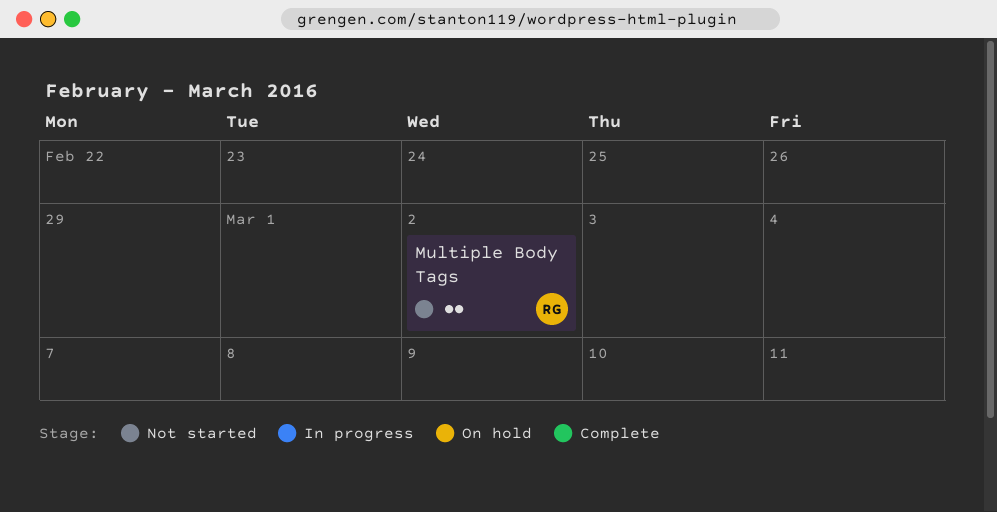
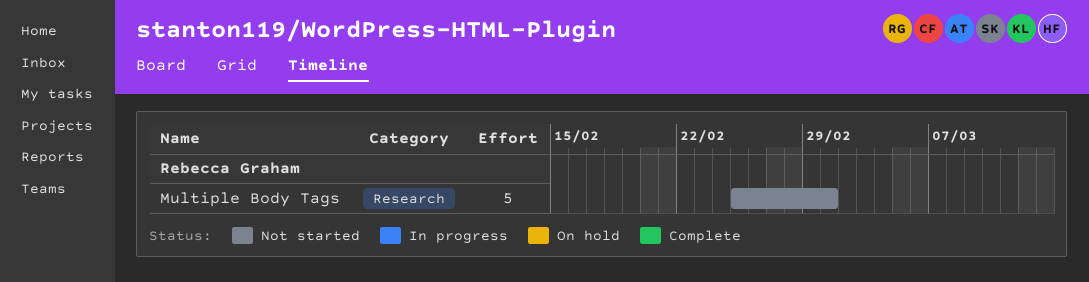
Multiple Body Tags, estimate: 2 -> 5
Multiple Body Tags, due: Mar 2 -> Mar 1

